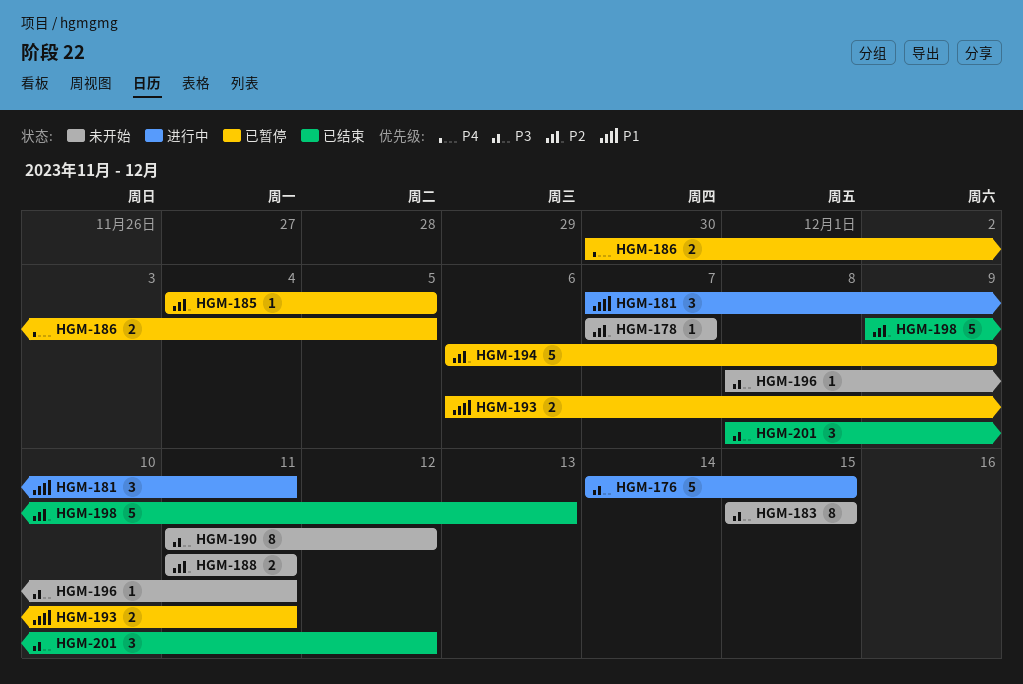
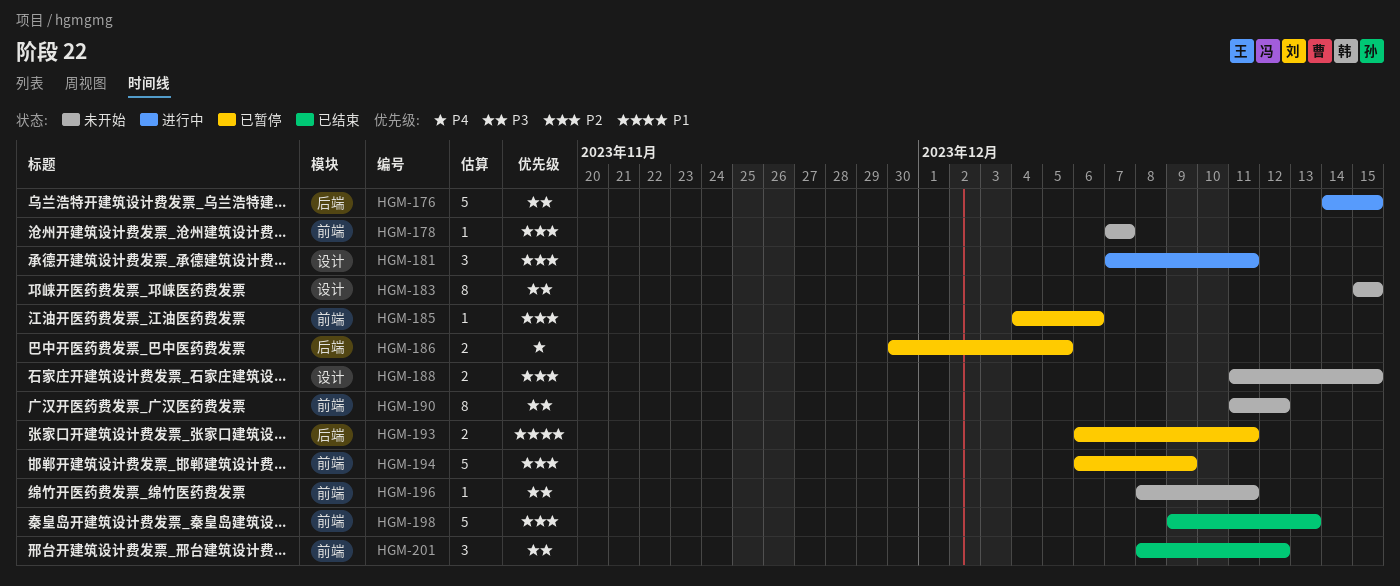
HGM-181, priority: P1 -> P2
HGM-185, due: Dec 5 -> Dec 6
HGM-188, due: Dec 11 -> Dec 15

